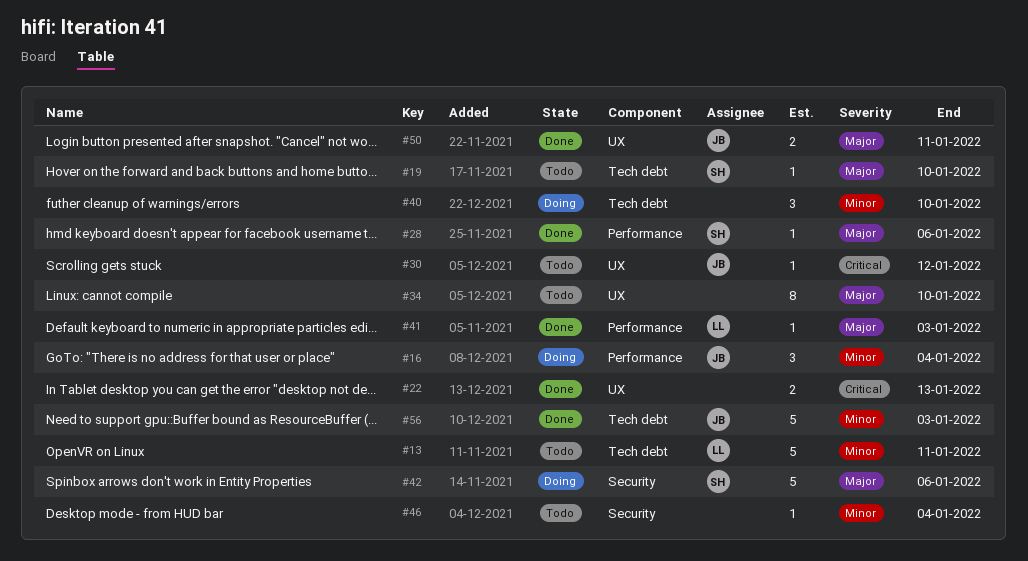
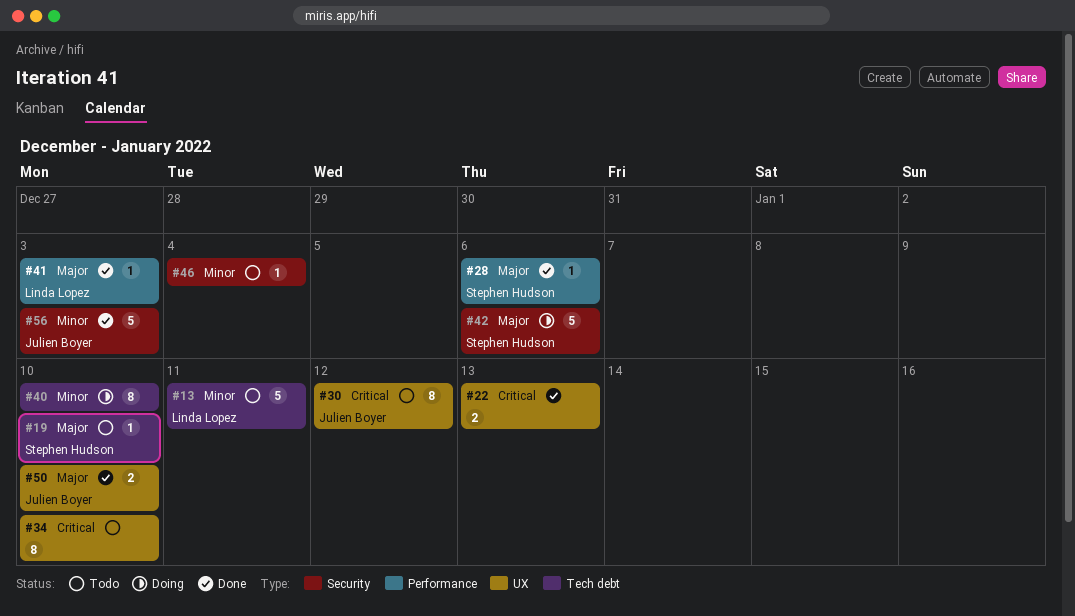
#16: present -> none
#30, estimate: 1 -> 8
#34, priority: Major -> Critical
#40, estimate: 3 -> 8
#50, due: Jan 11 -> Jan 10
#56, label: Tech debt -> Security

